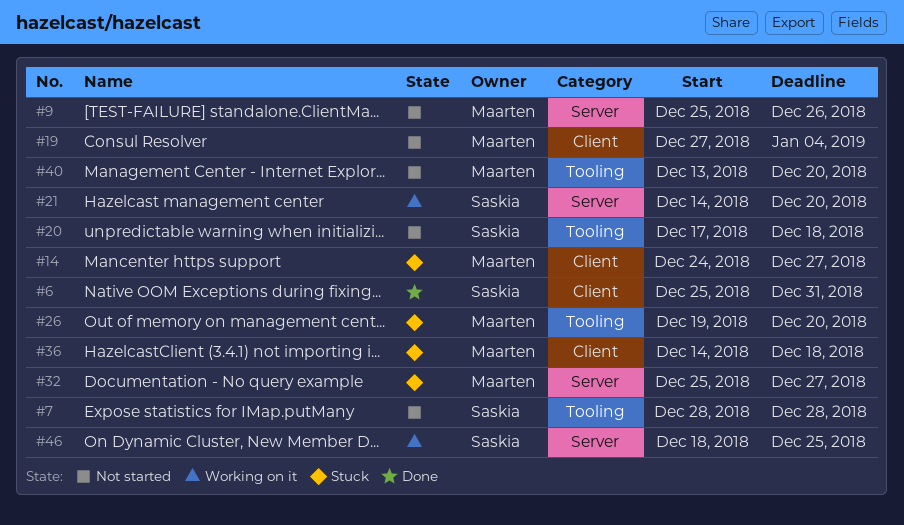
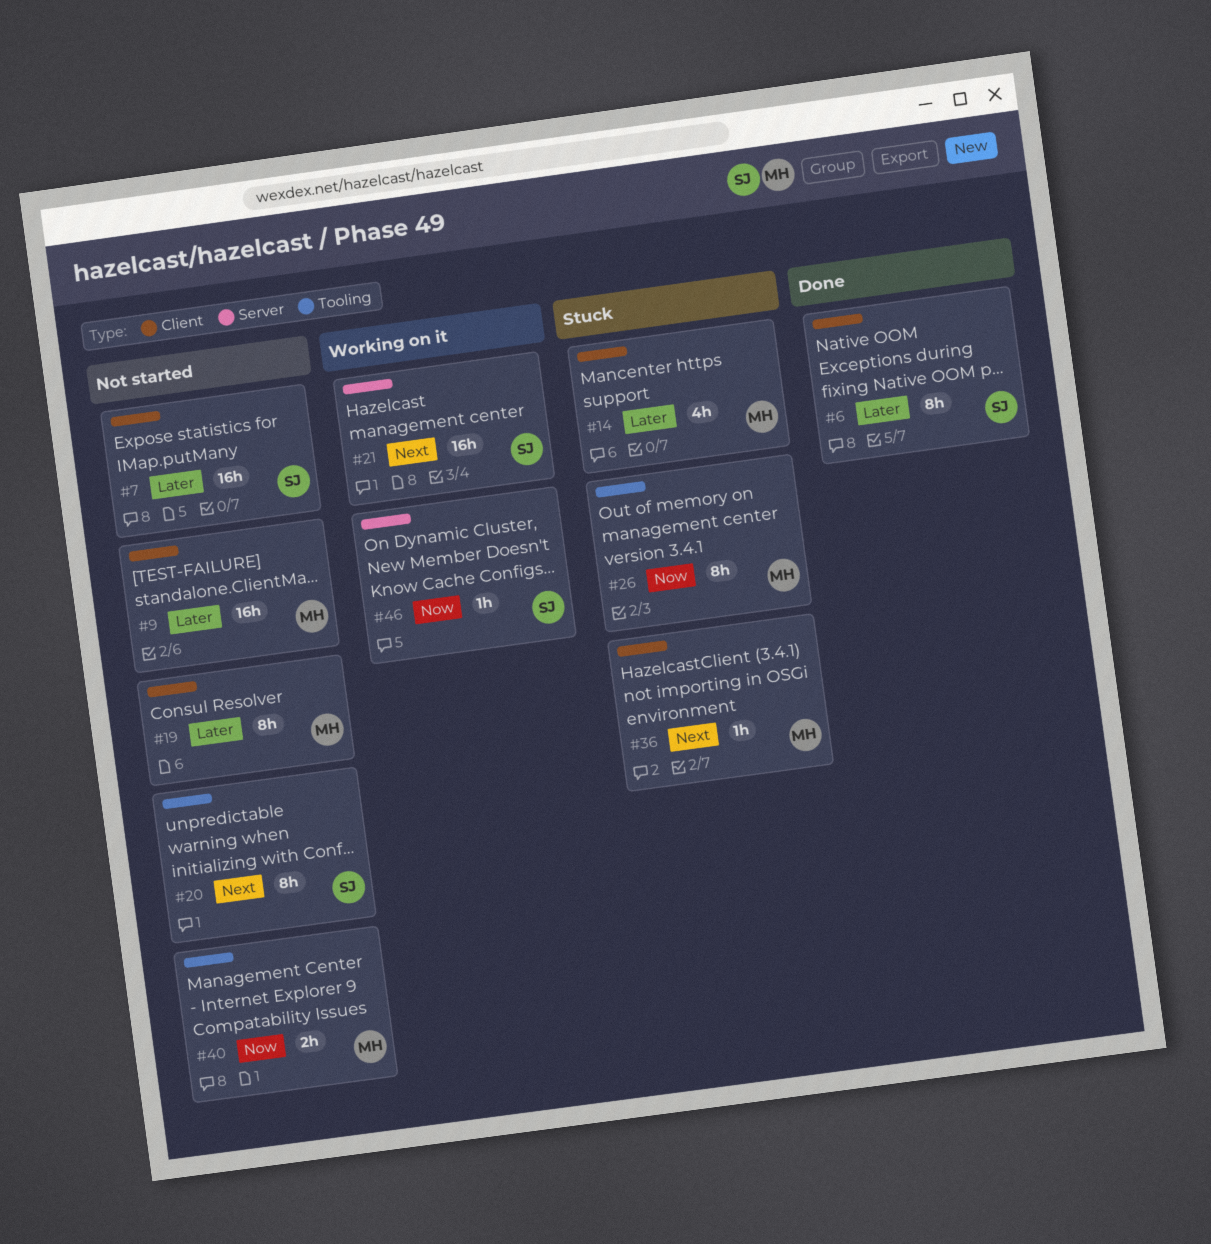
#7, label: Tooling -> Client
#9, label: Server -> Client
#32: present -> none

